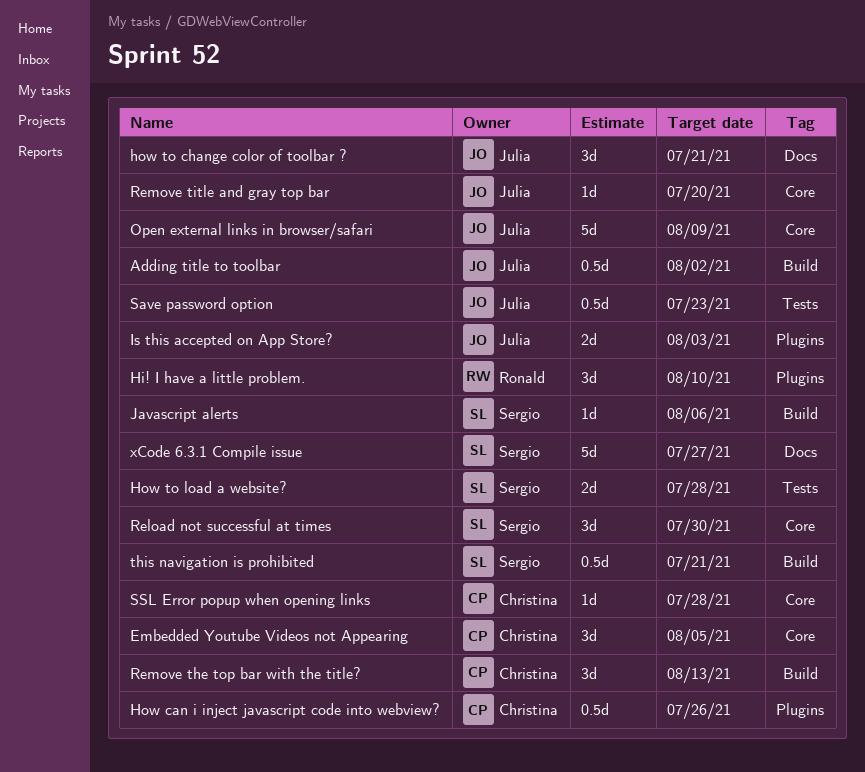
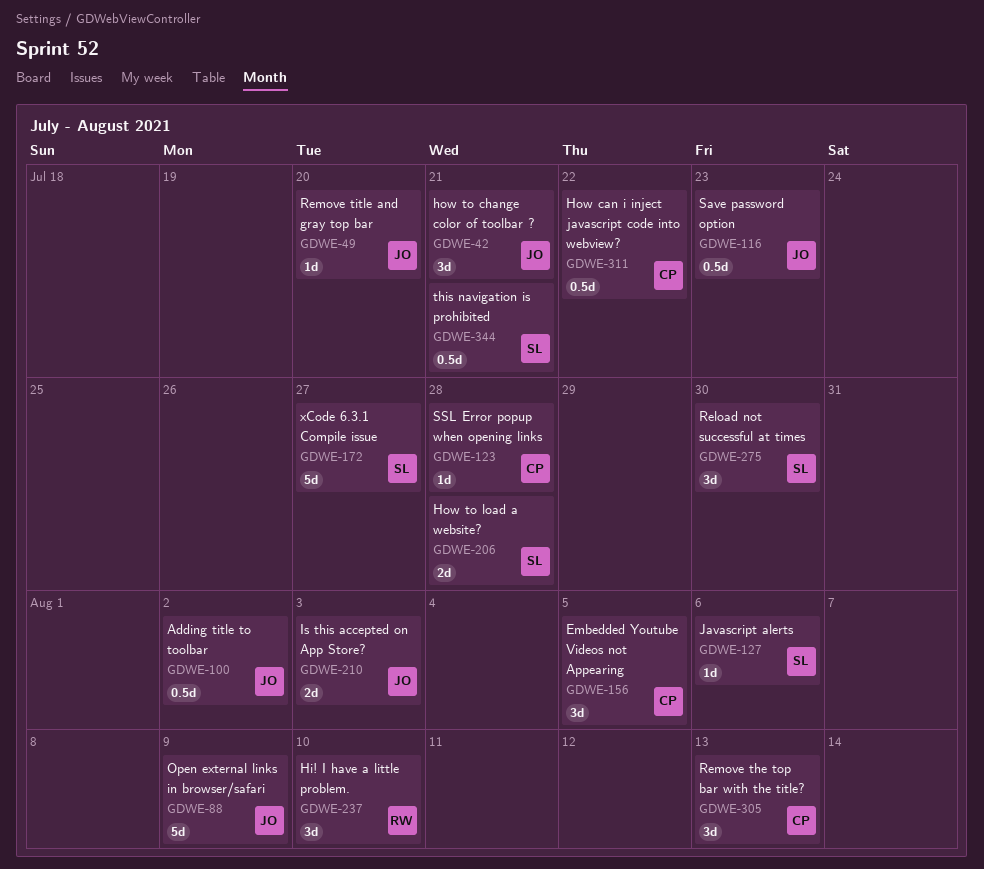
How can i inject javascript code into webview?, due: Jul 26 -> Jul 22

